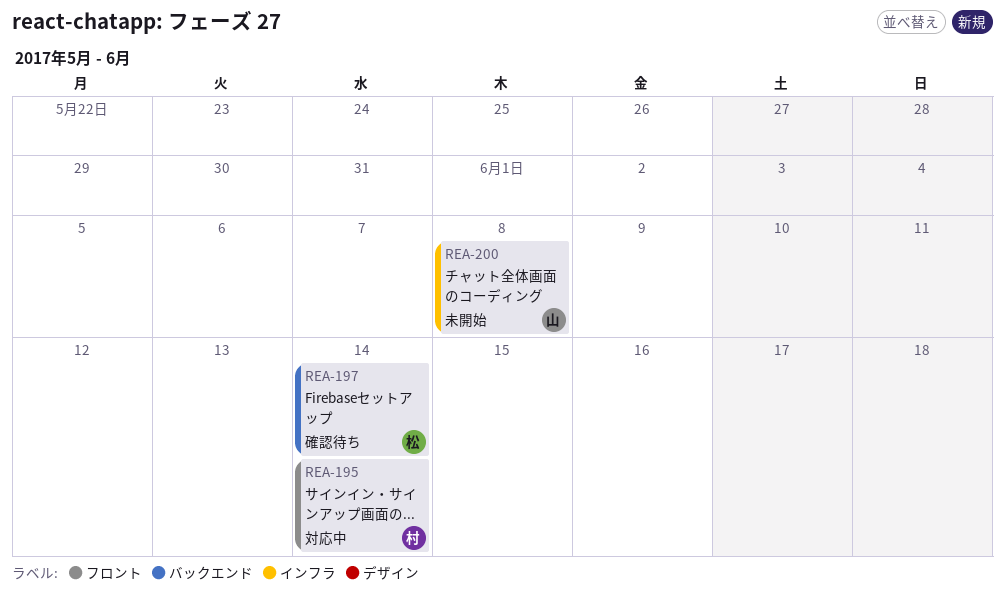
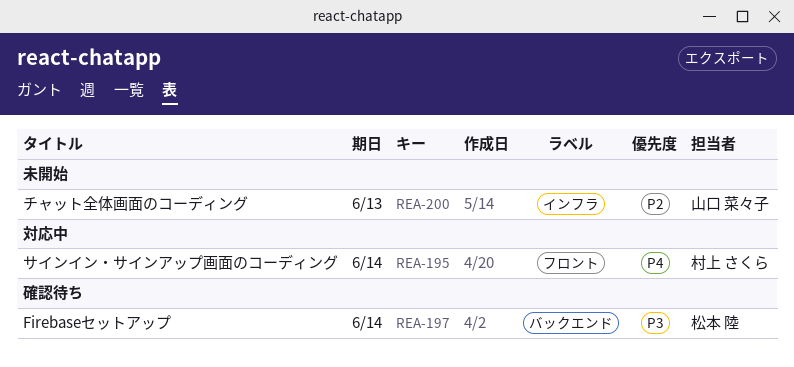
REA-200, due: Jun 8 -> Jun 13

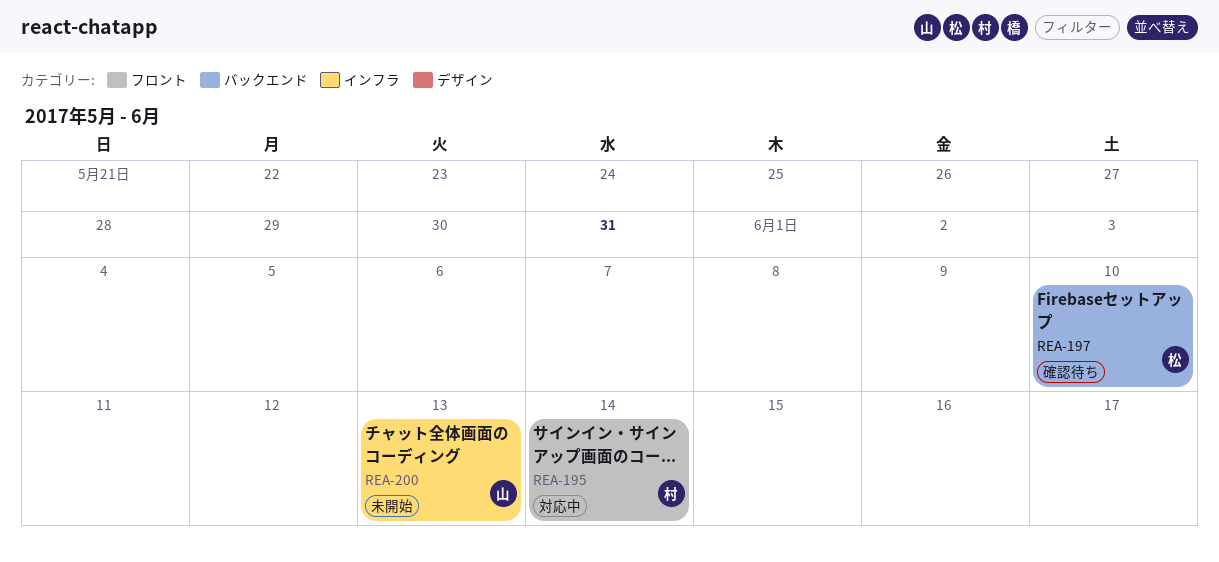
REA-197, due: Jun 14 -> Jun 10

